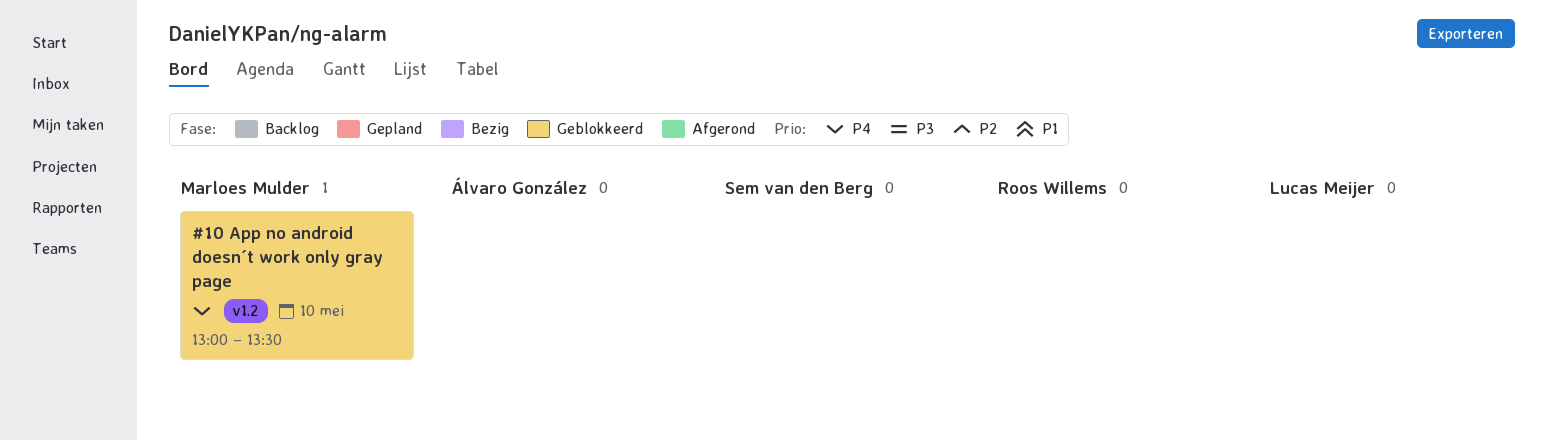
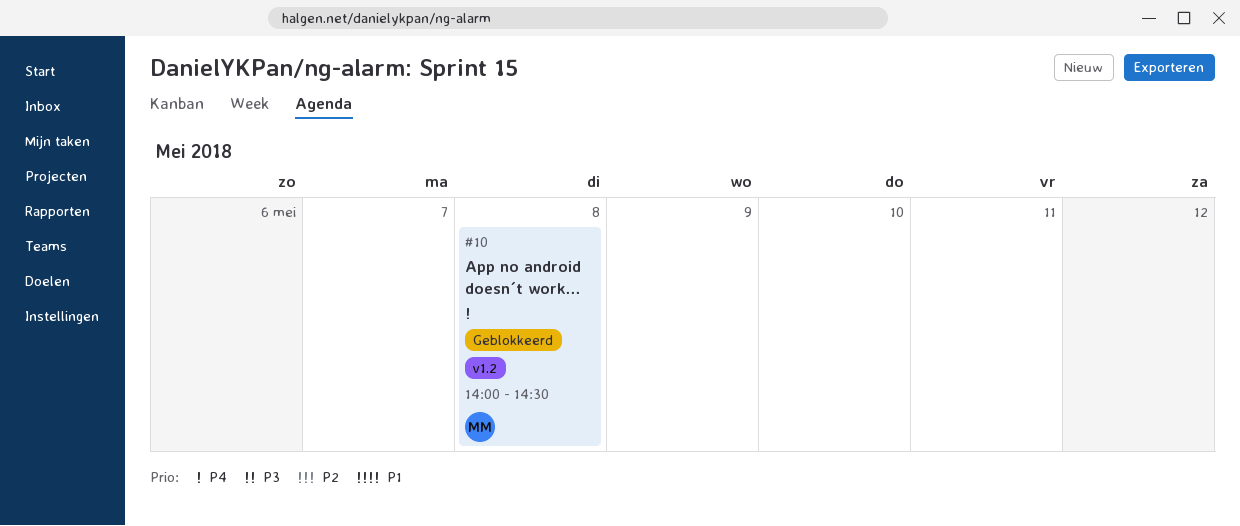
#10, day: May 10 -> May 8
#10, begins: 13:00 -> 14:00
#10, ends: 13:30 -> 14:30

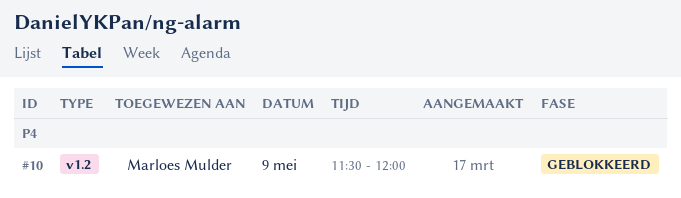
#10, day: May 8 -> May 9
#10, begins: 14:00 -> 11:30
#10, ends: 14:30 -> 12:00

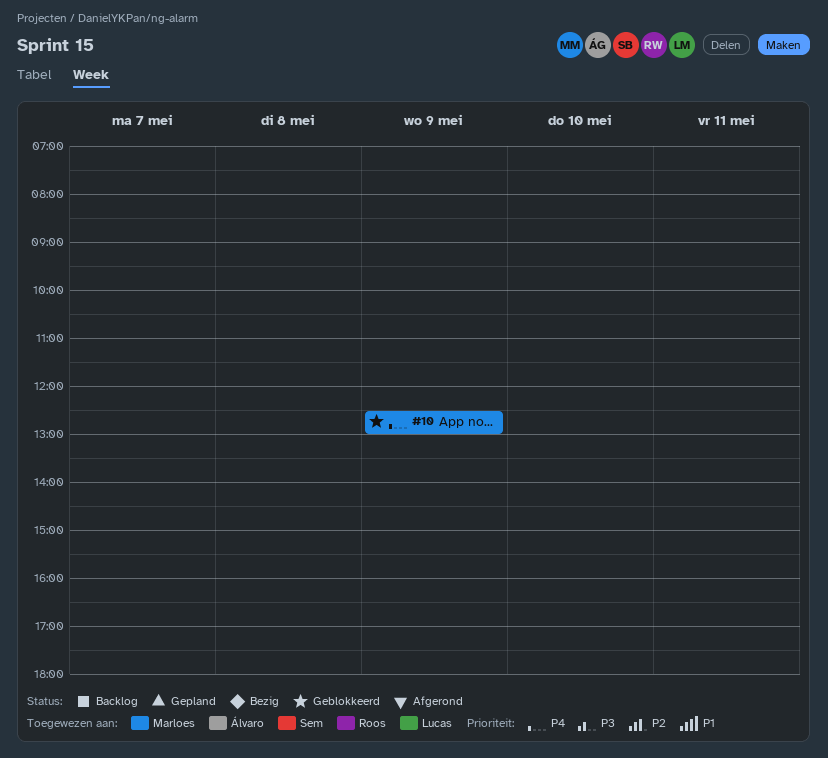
#10, begins: 11:30 -> 12:30
#10, ends: 12:00 -> 13:00

